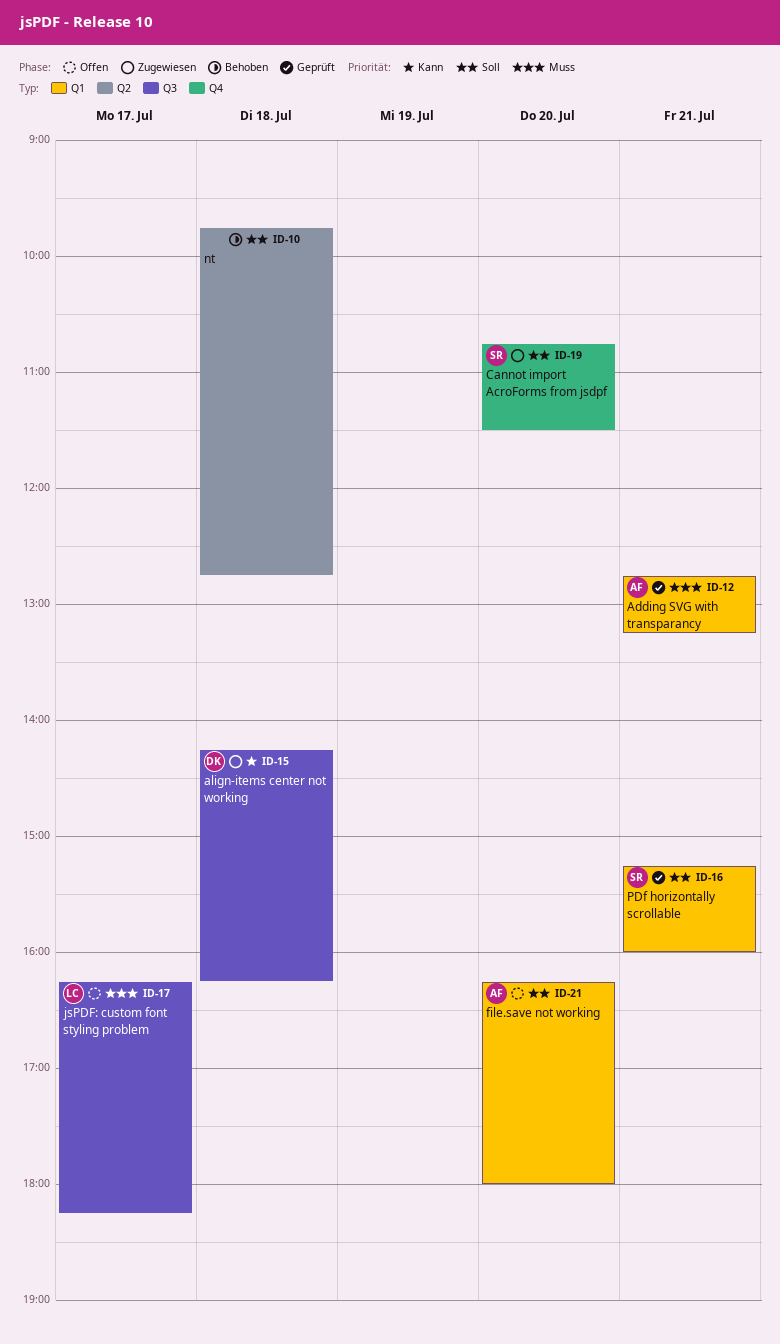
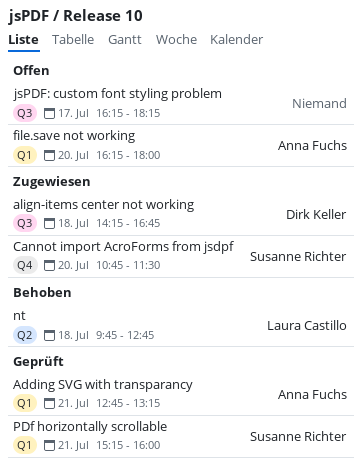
align-items center not working, ends: 16:15 -> 16:45
jsPDF: custom font styling problem, owner: Laura Castillo -> none
nt, owner: none -> Laura Castillo

